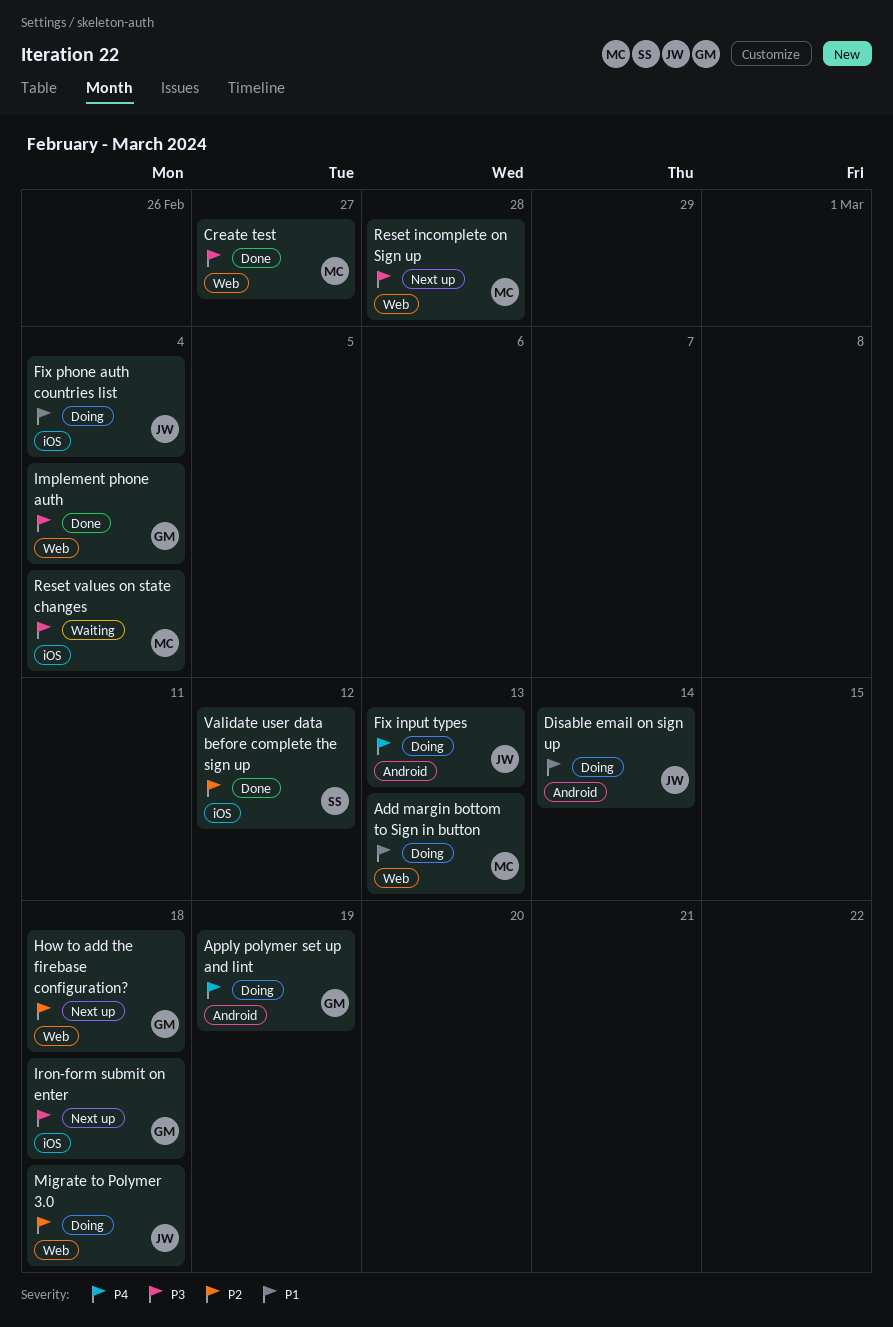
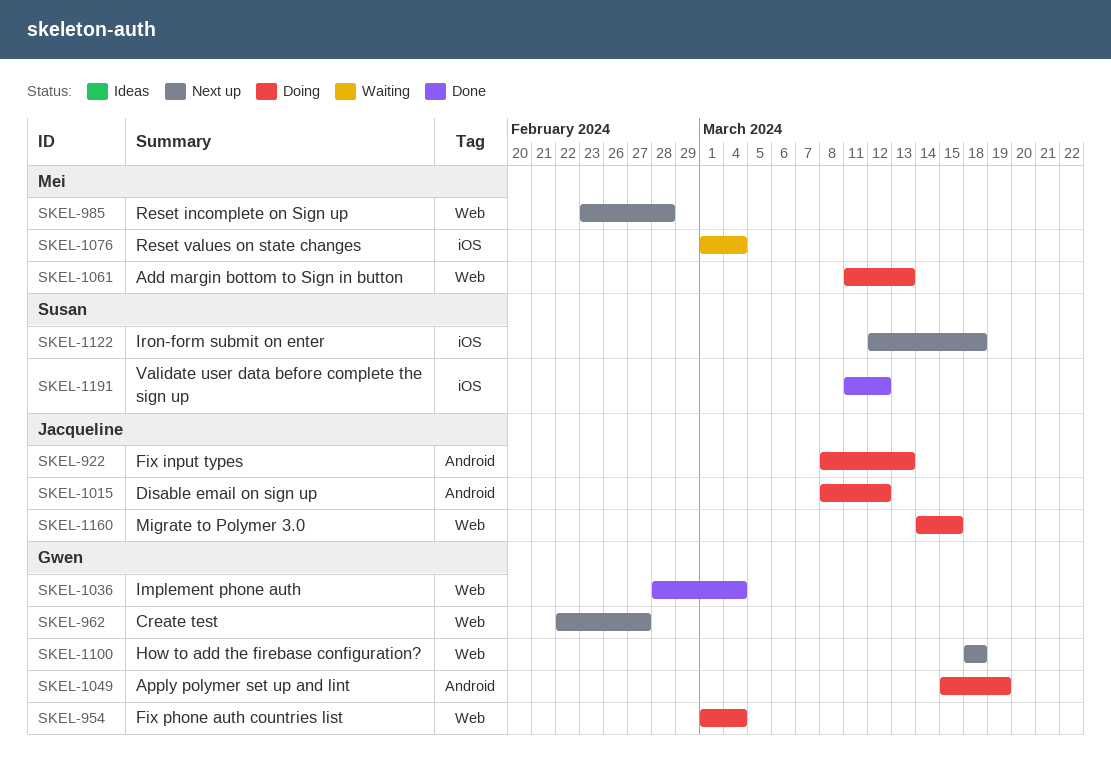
Create test, status: Done -> Next up
Create test, owner: Mei -> Gwen
Disable email on sign up, due: Mar 14 -> Mar 12
Fix phone auth countries list, owner: Jacqueline -> Gwen
Fix phone auth countries list, label: iOS -> Web
Iron-form submit on enter, owner: Gwen -> Susan
Migrate to Polymer 3.0, due: Mar 18 -> Mar 15

